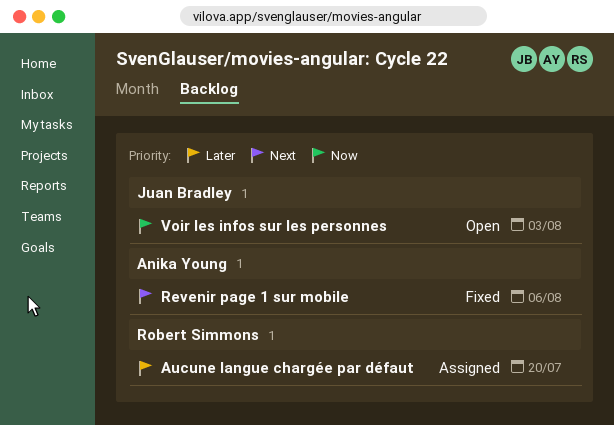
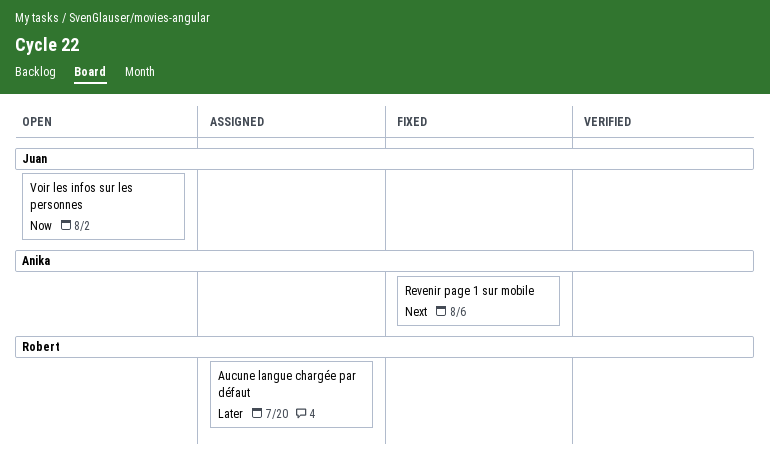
Voir les infos sur les personnes, due: Aug 3 -> Aug 2

